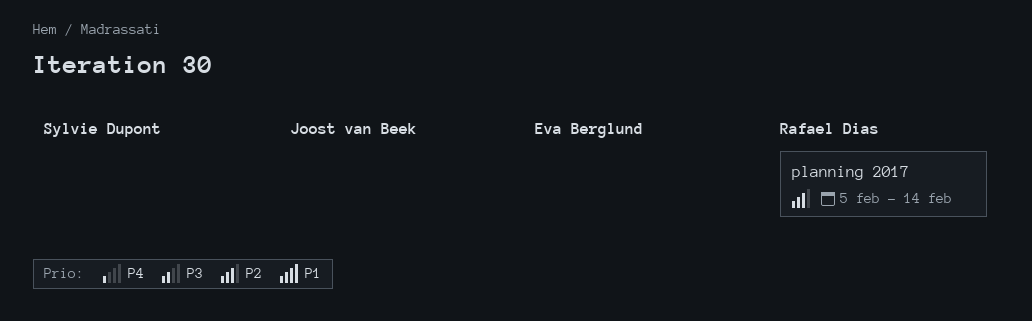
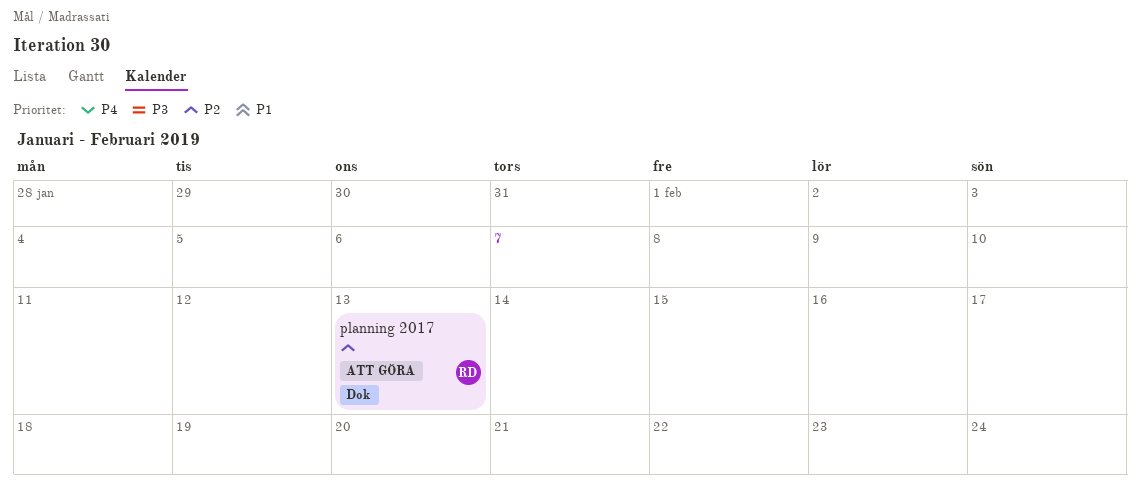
planning 2017, due: Feb 14 -> Feb 13

